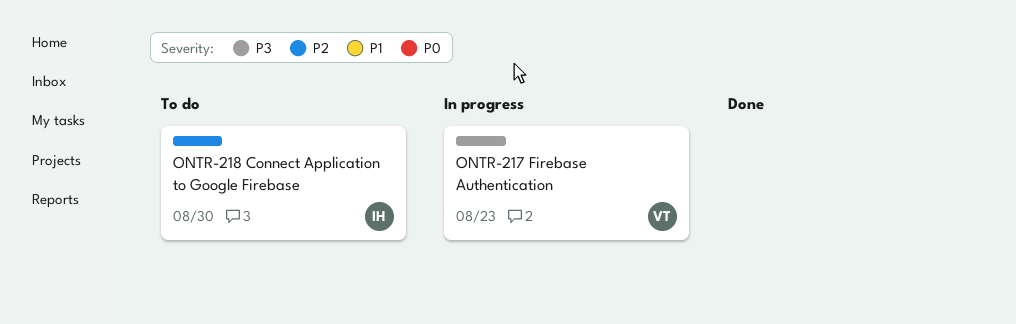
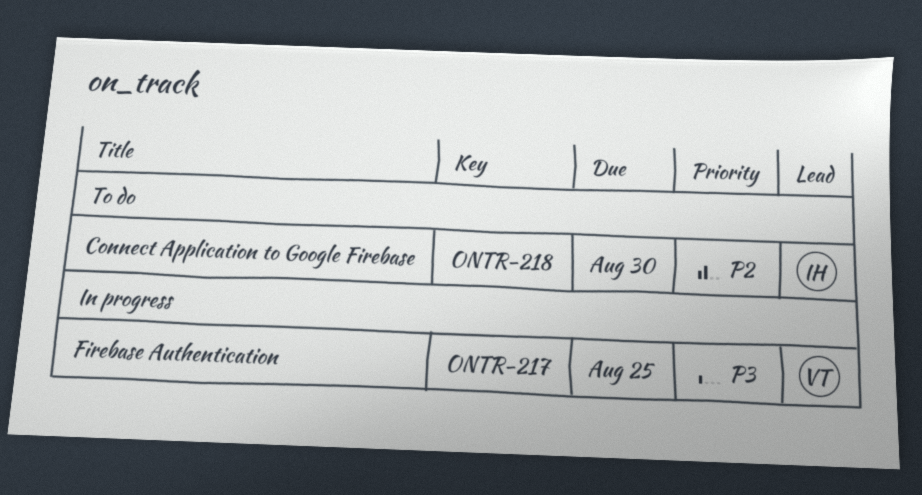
ONTR-217, due: Aug 23 -> Aug 25

